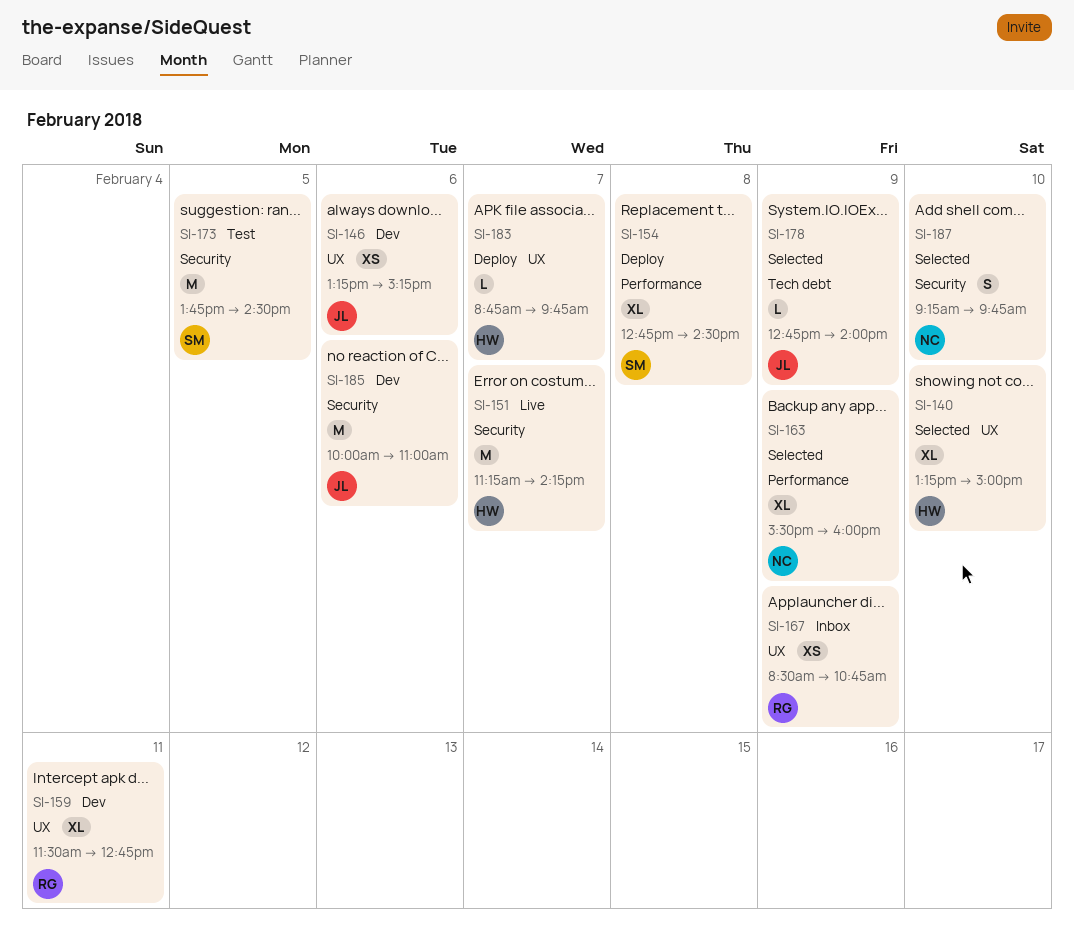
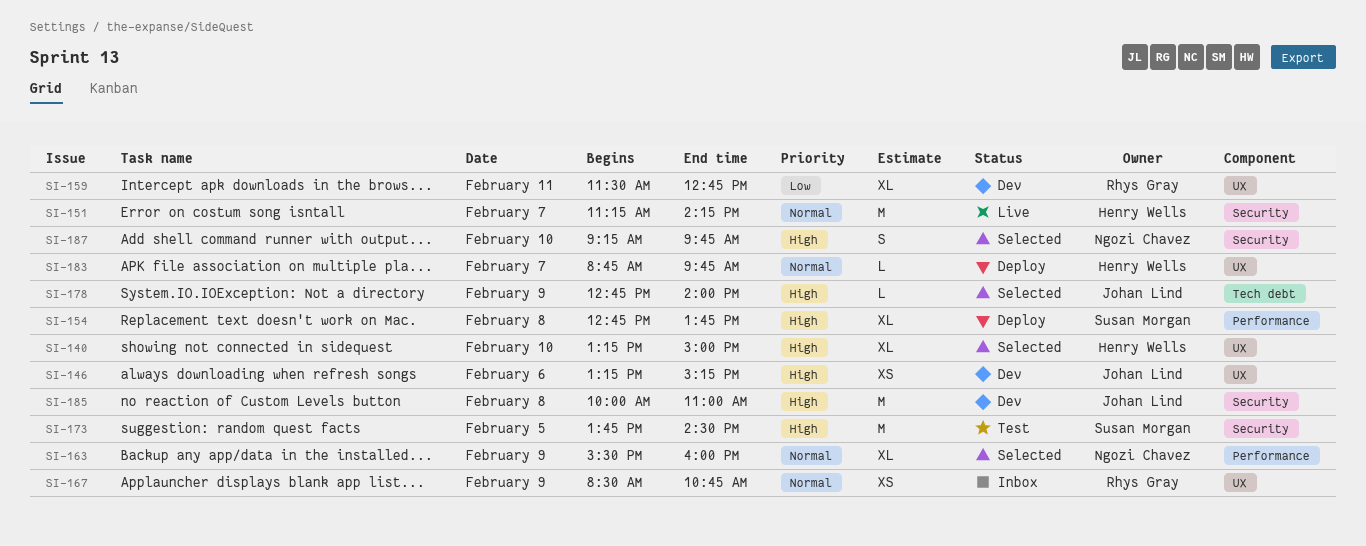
SI-154, ends: 14:30 -> 13:45
SI-185, day: Feb 6 -> Feb 8

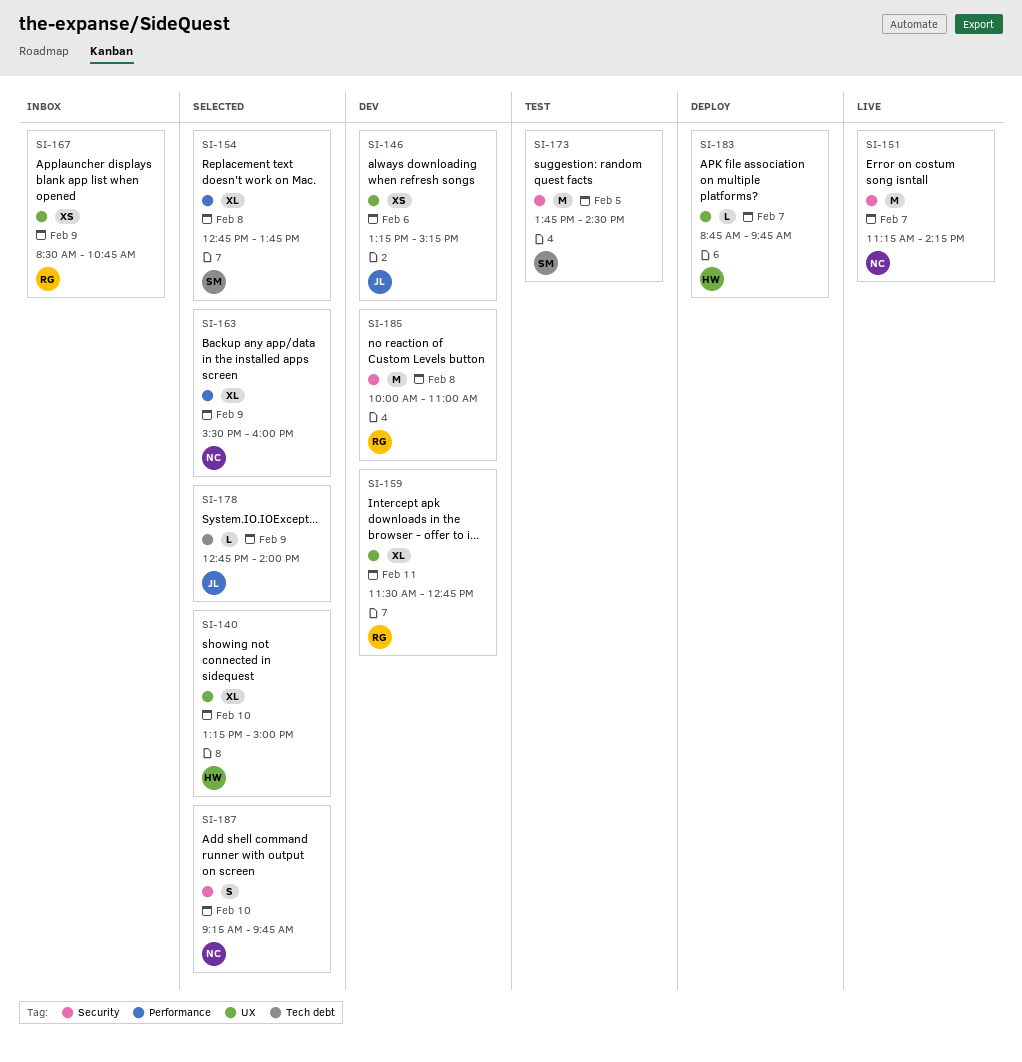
SI-151, owner: Henry Wells -> Ngozi Chavez
SI-154, status: Deploy -> Selected
SI-185, owner: Johan Lind -> Rhys Gray

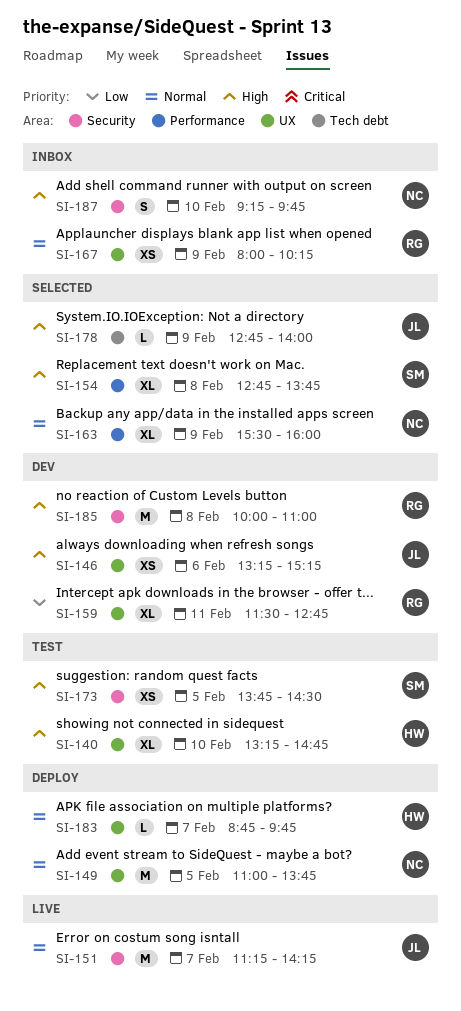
SI-140, status: Selected -> Test
SI-140, ends: 15:00 -> 14:45
SI-149: none -> present
SI-151, owner: NC -> JL
SI-167, begins: 08:30 -> 08:00
SI-167, ends: 10:45 -> 10:15
SI-173, estimate: M -> XS
SI-187, status: Selected -> Inbox

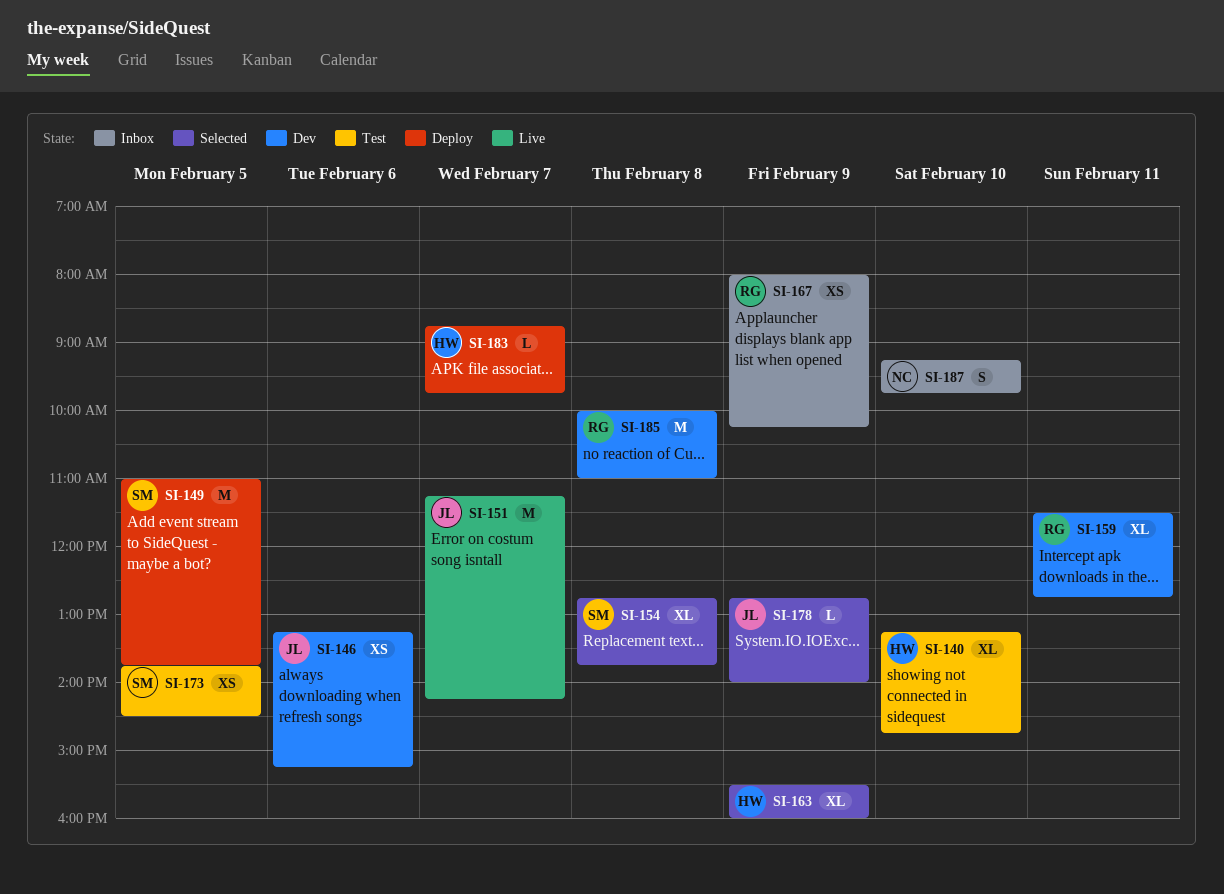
SI-149, owner: NC -> SM
SI-163, owner: NC -> HW

